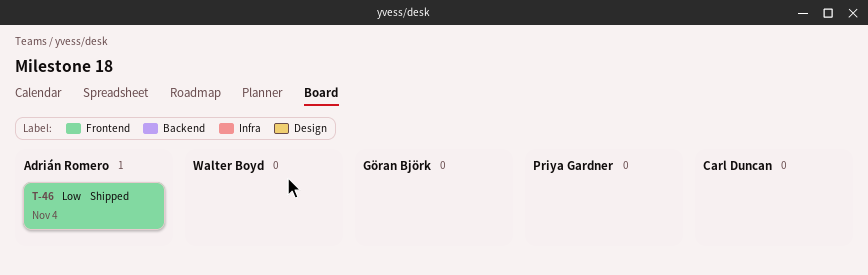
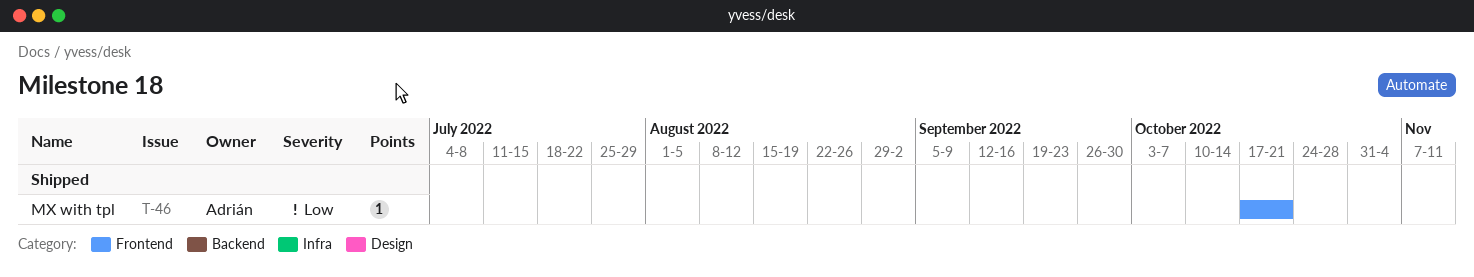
T-46, due: Nov 4 -> Oct 21

